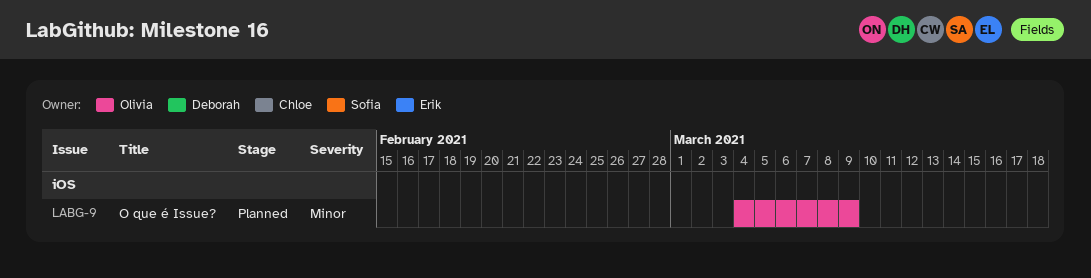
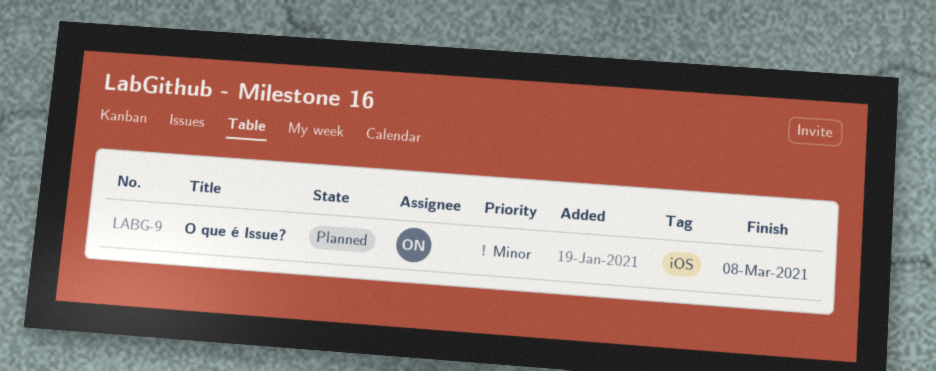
LABG-9, due: Mar 9 -> Mar 8

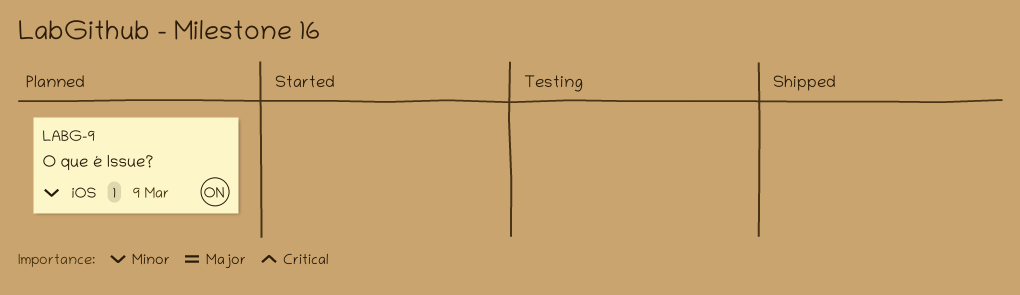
LABG-9, due: Mar 8 -> Mar 9

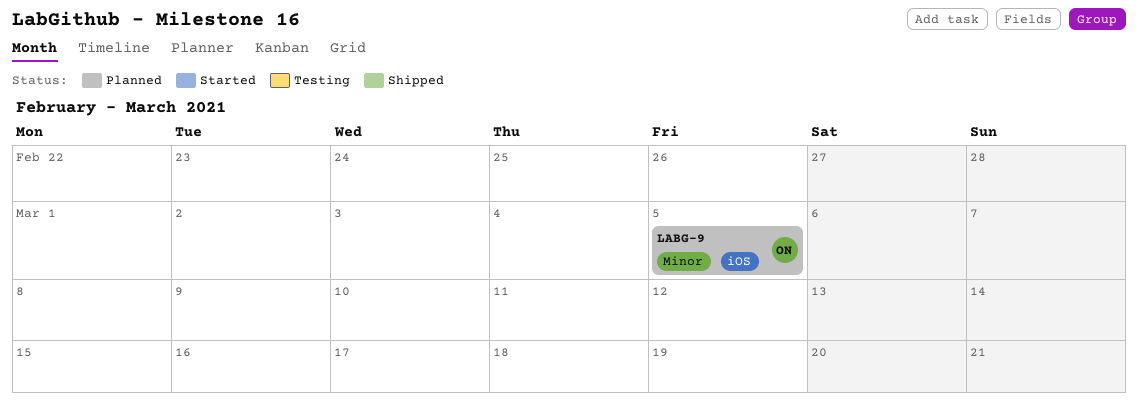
LABG-9, due: Mar 9 -> Mar 5

